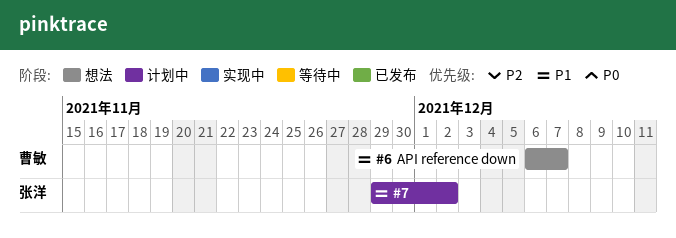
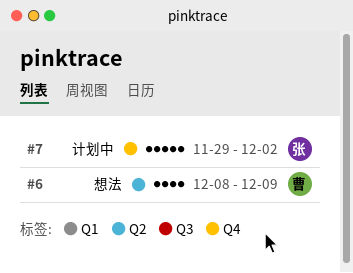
#6, start: Dec 6 -> Dec 8
#6, due: Dec 7 -> Dec 9

